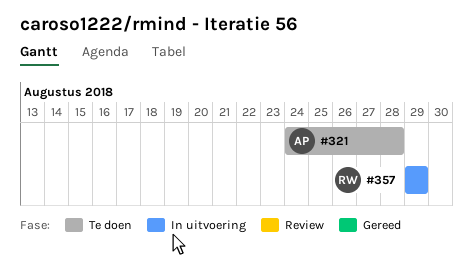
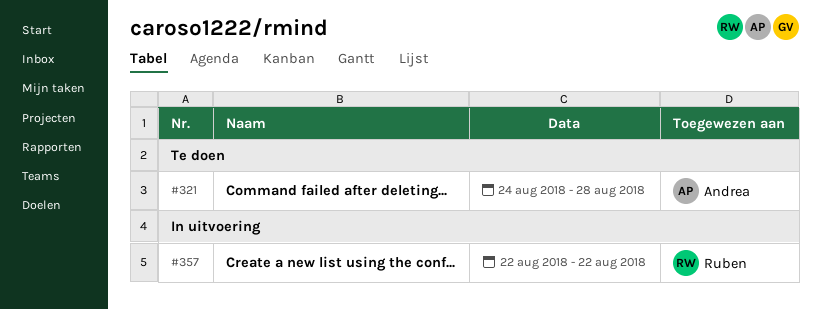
#357, start: Aug 29 -> Aug 22
#357, due: Aug 29 -> Aug 22

